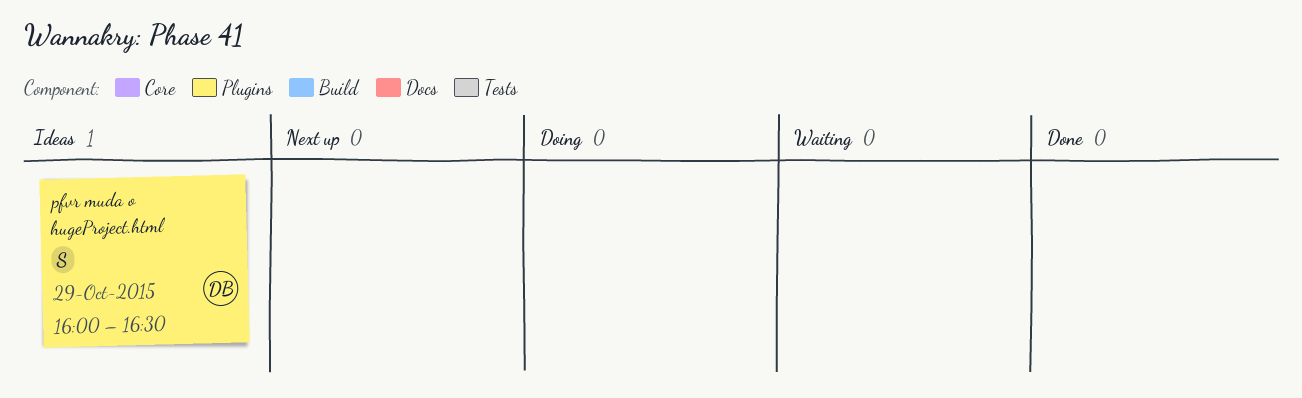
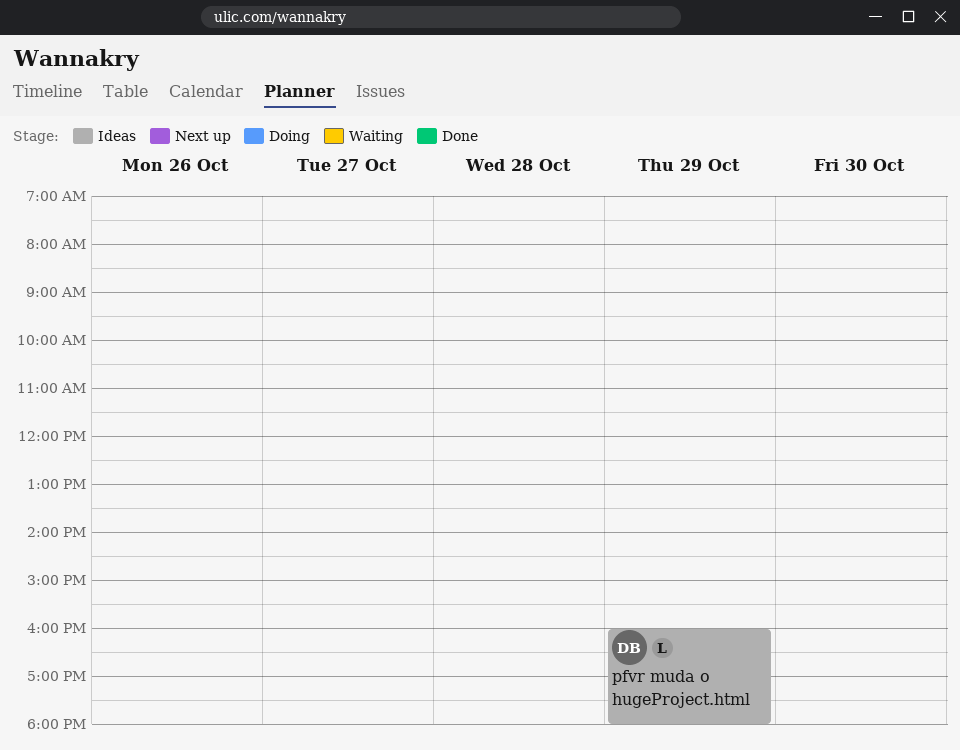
pfvr muda o hugeProject.html, estimate: S -> L
pfvr muda o hugeProject.html, ends: 16:30 -> 18:00

